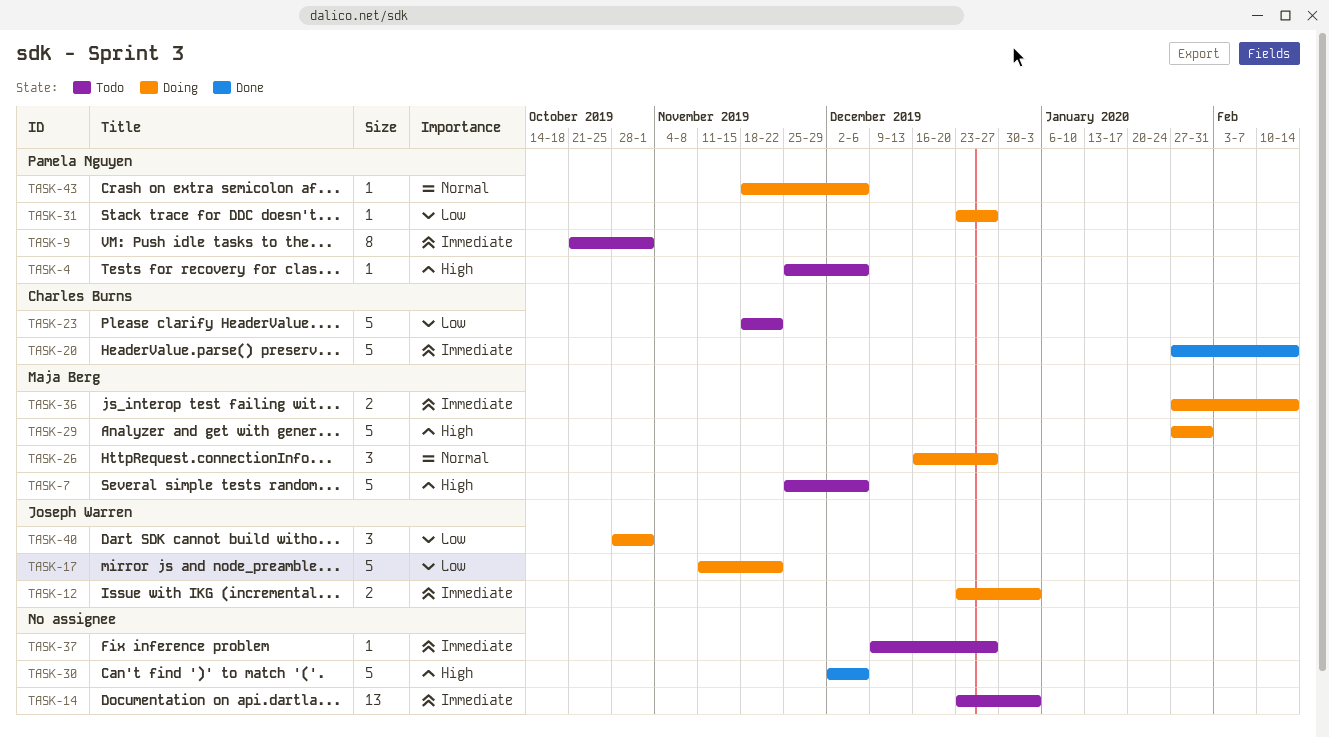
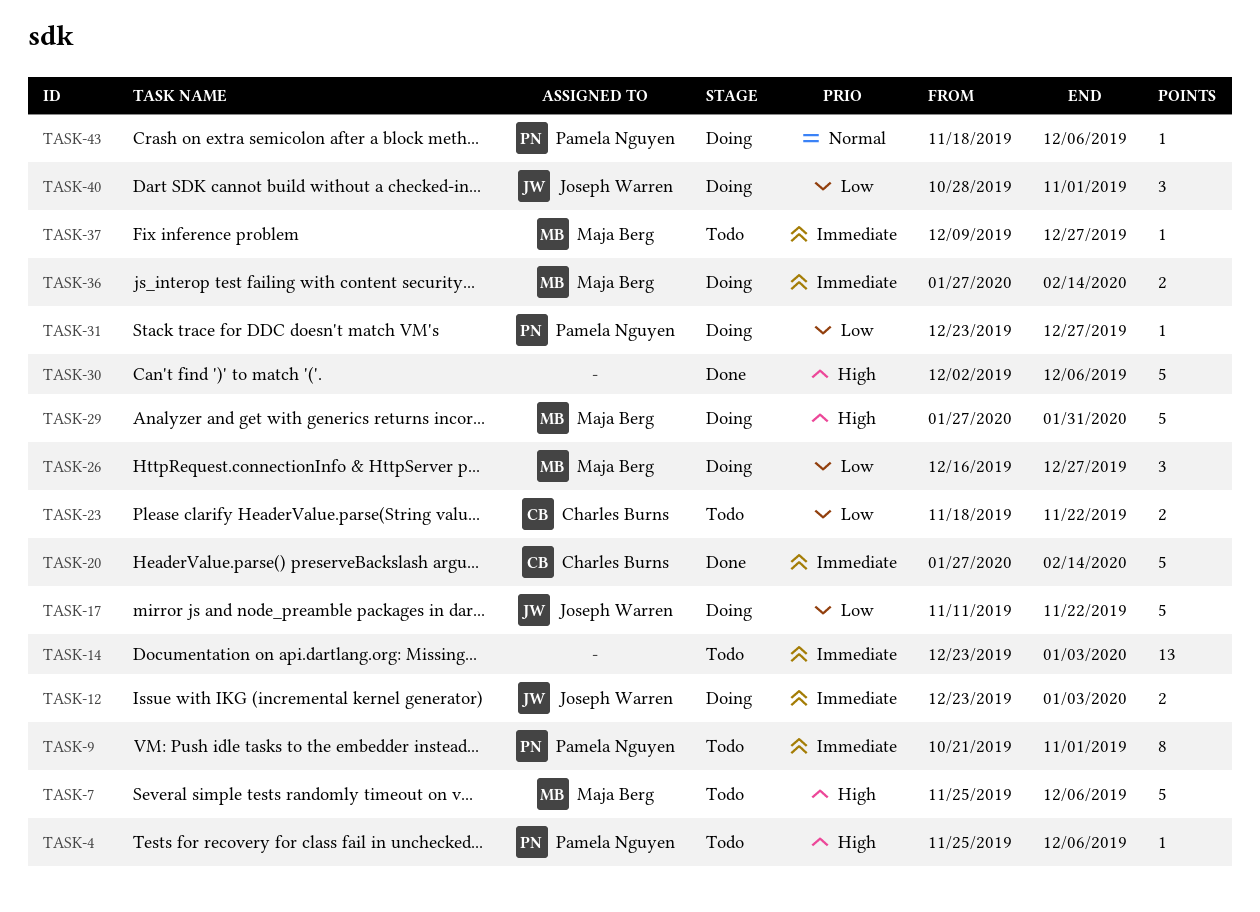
TASK-23, estimate: 5 -> 2
TASK-26, priority: Normal -> Low
TASK-37, owner: none -> Maja Berg

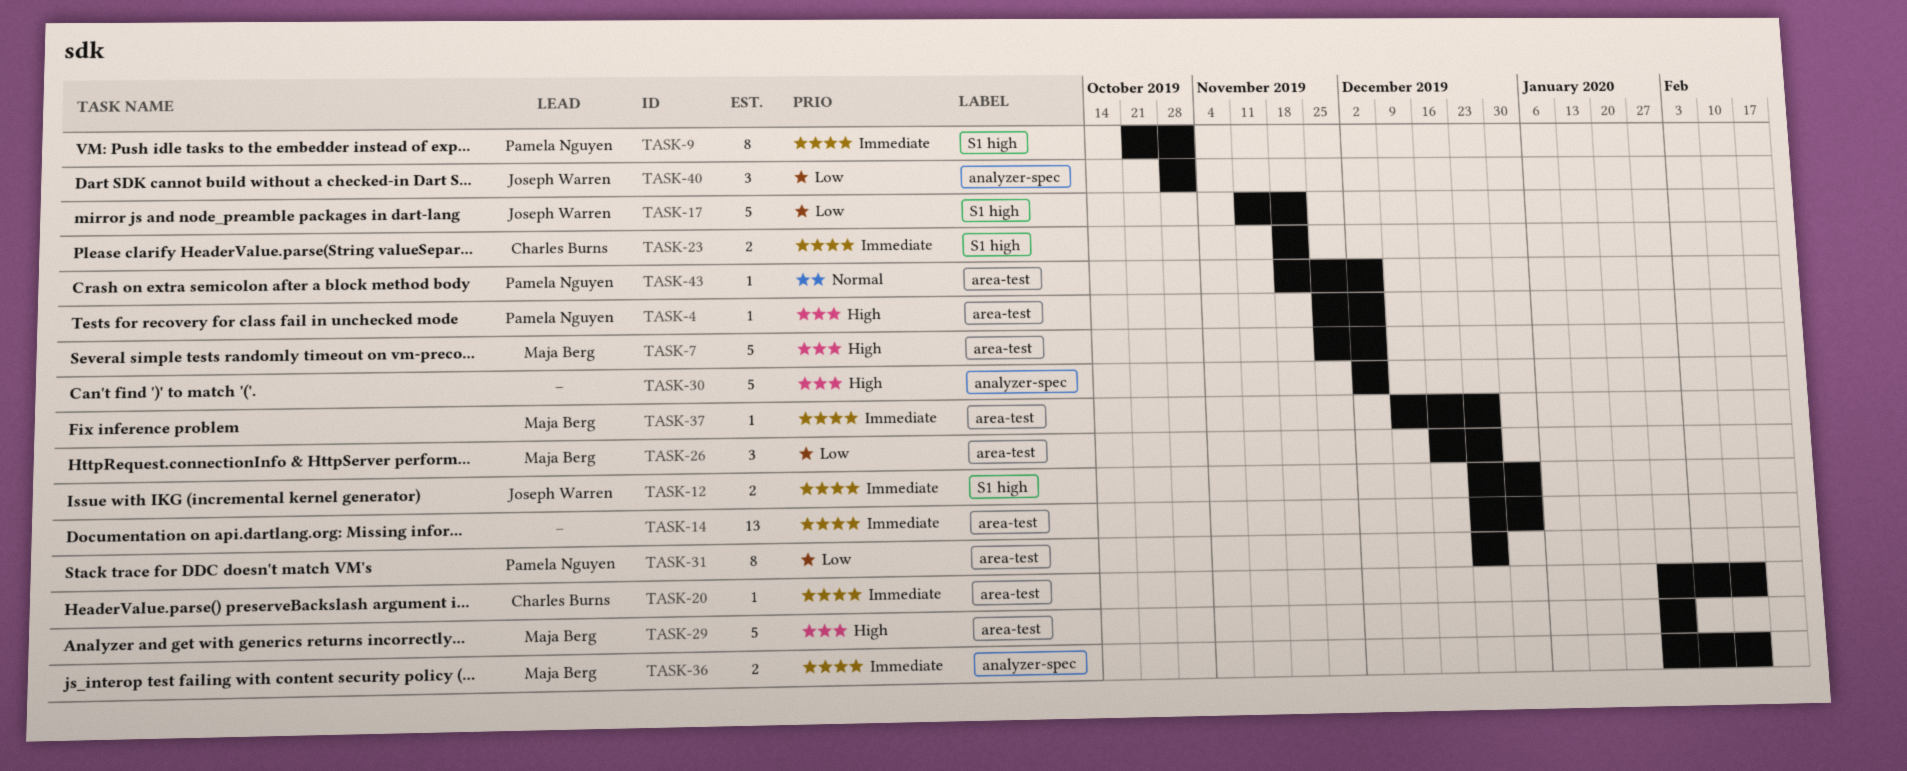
TASK-20, estimate: 5 -> 1
TASK-23, priority: Low -> Immediate
TASK-31, estimate: 1 -> 8

